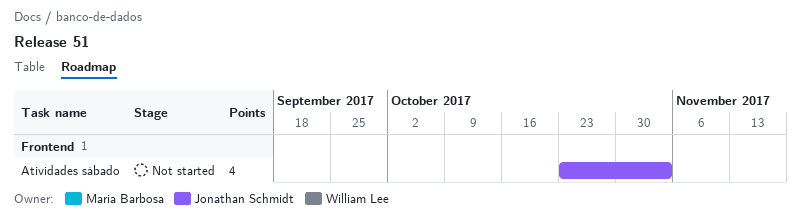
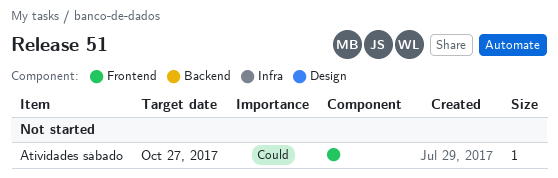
Atividades sábado, estimate: 4 -> 1
Atividades sábado, due: Nov 3 -> Oct 27

